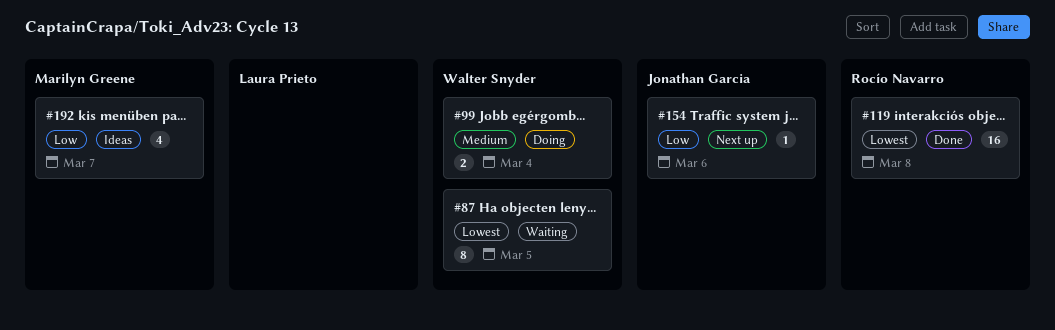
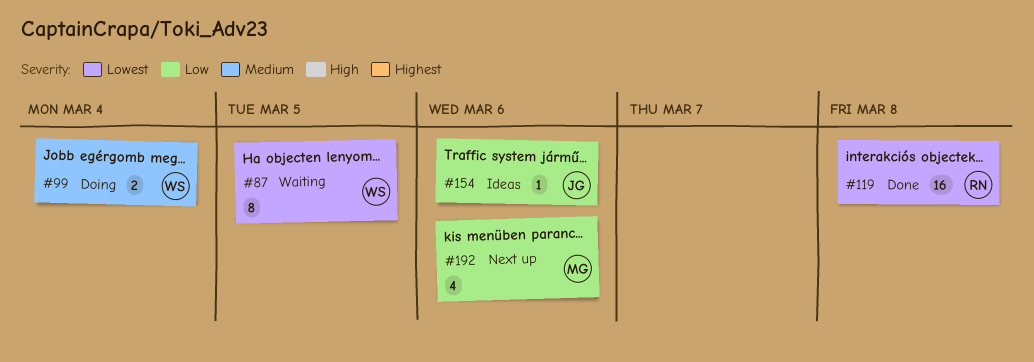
#154, status: Next up -> Ideas
#192, status: Ideas -> Next up
#192, due: Mar 7 -> Mar 6

